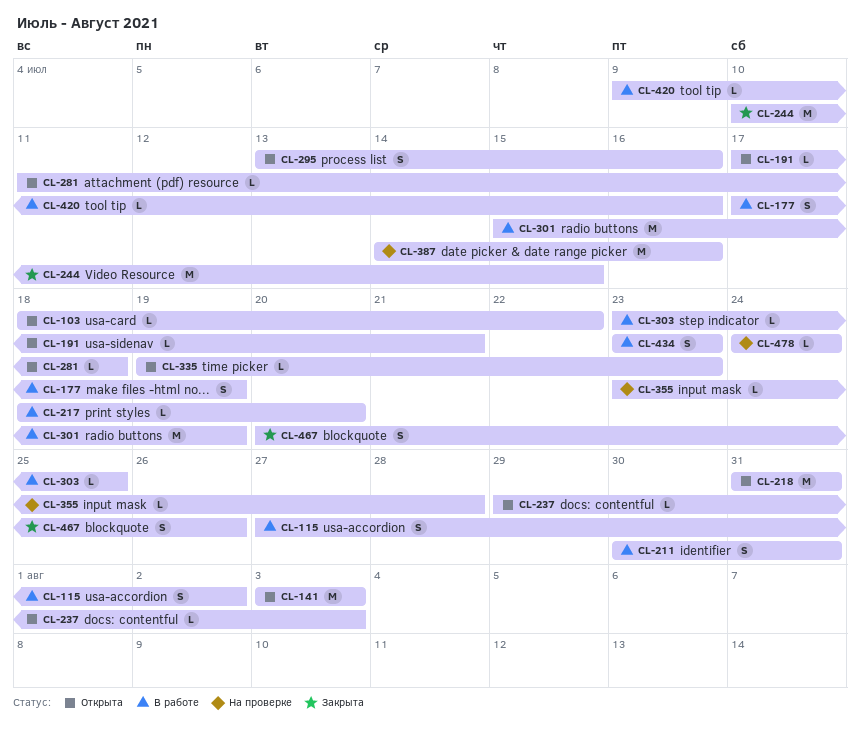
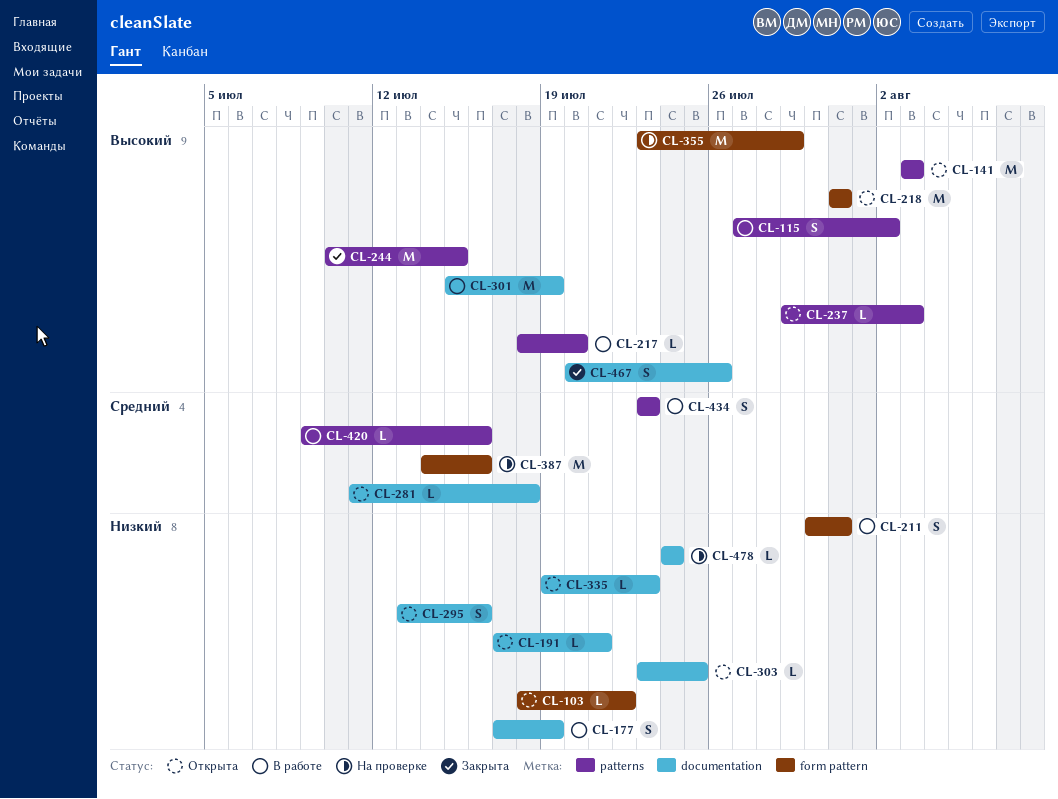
CL-303, status: В работе -> Открыта
CL-355, estimate: L -> M
CL-355, due: Jul 28 -> Jul 29

